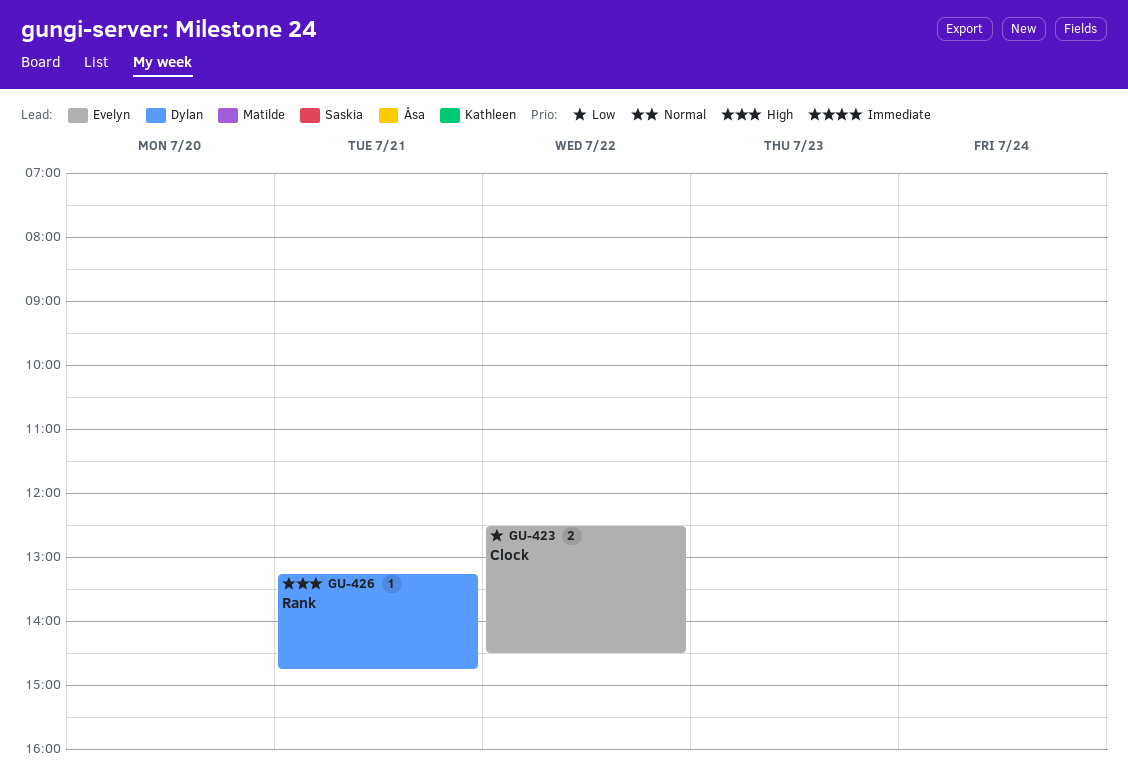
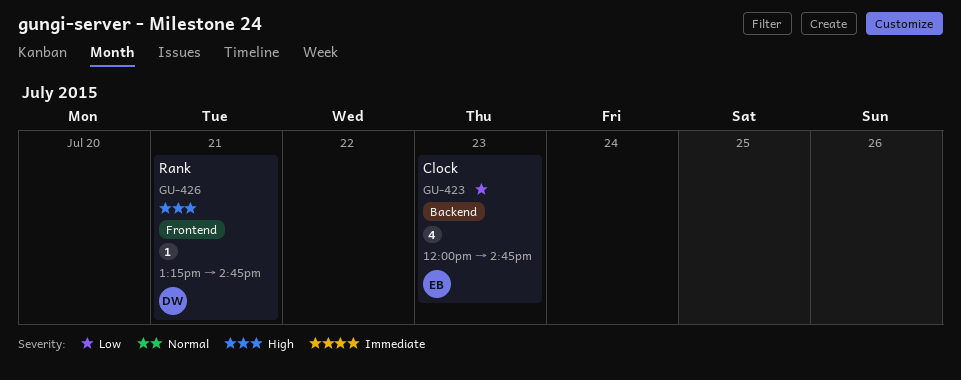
GU-423, estimate: 2 -> 4
GU-423, day: Jul 22 -> Jul 23
GU-423, begins: 12:30 -> 12:00
GU-423, ends: 14:30 -> 14:45

